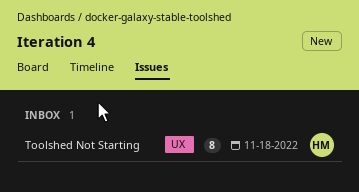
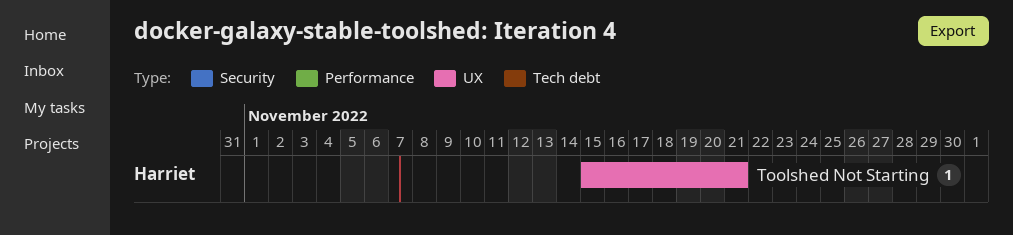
Toolshed Not Starting, estimate: 8 -> 1
Toolshed Not Starting, due: Nov 18 -> Nov 21

